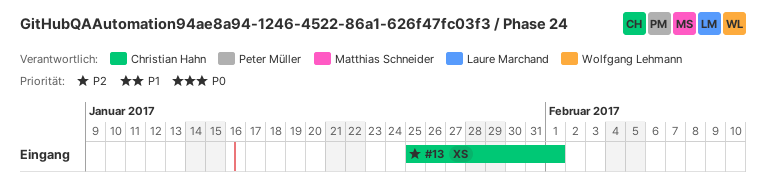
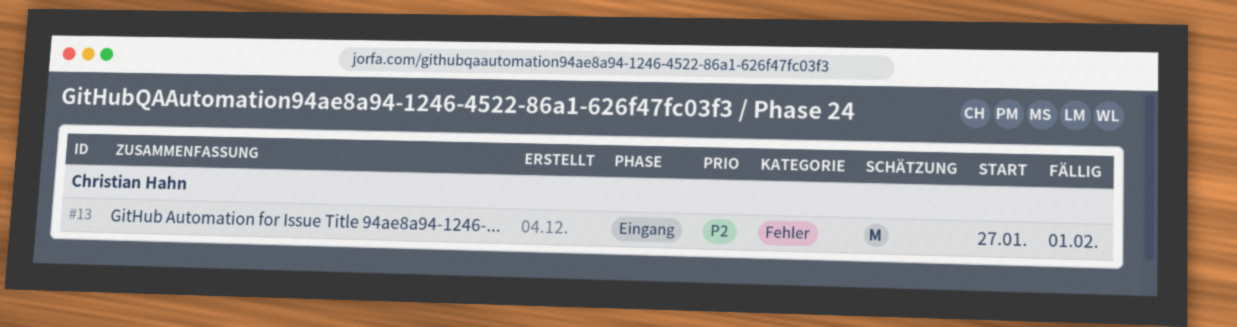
#13, estimate: XS -> M
#13, start: Jan 25 -> Jan 27

